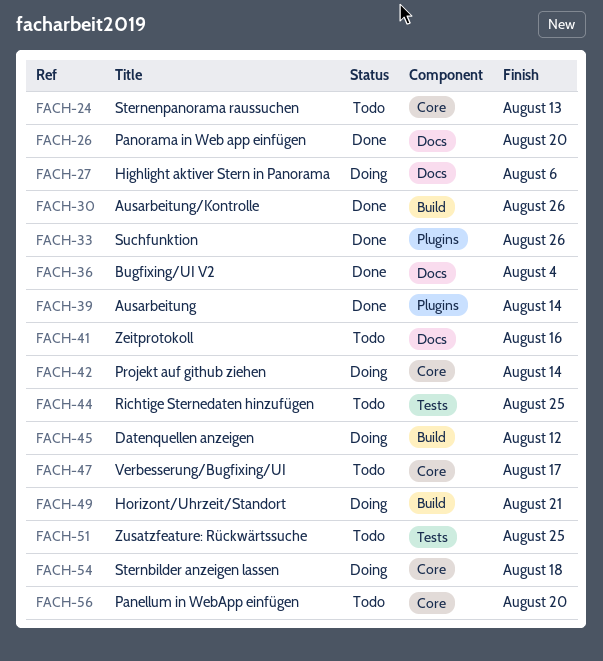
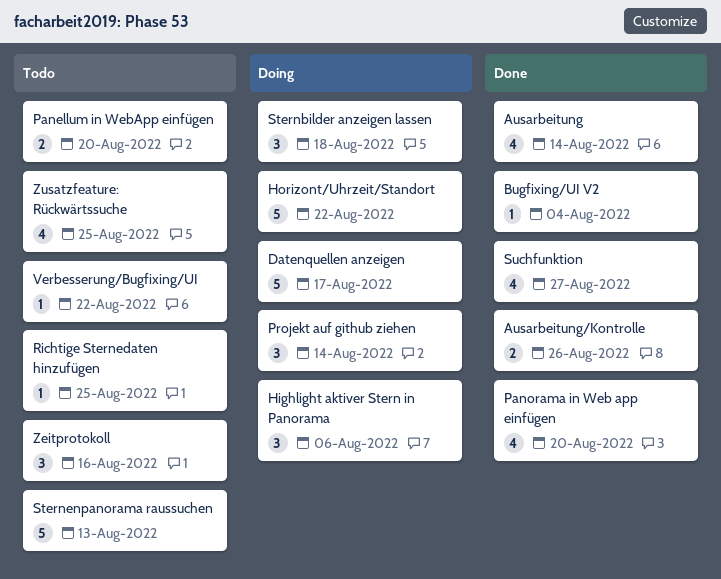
Datenquellen anzeigen, due: Aug 12 -> Aug 17
Horizont/Uhrzeit/Standort, due: Aug 21 -> Aug 22
Suchfunktion, due: Aug 26 -> Aug 27
Verbesserung/Bugfixing/UI, due: Aug 17 -> Aug 22

